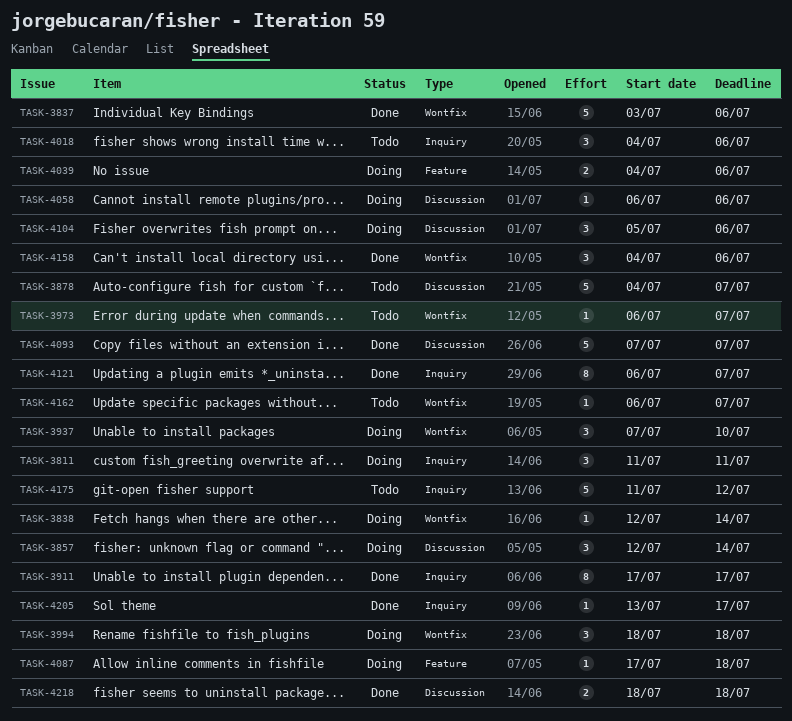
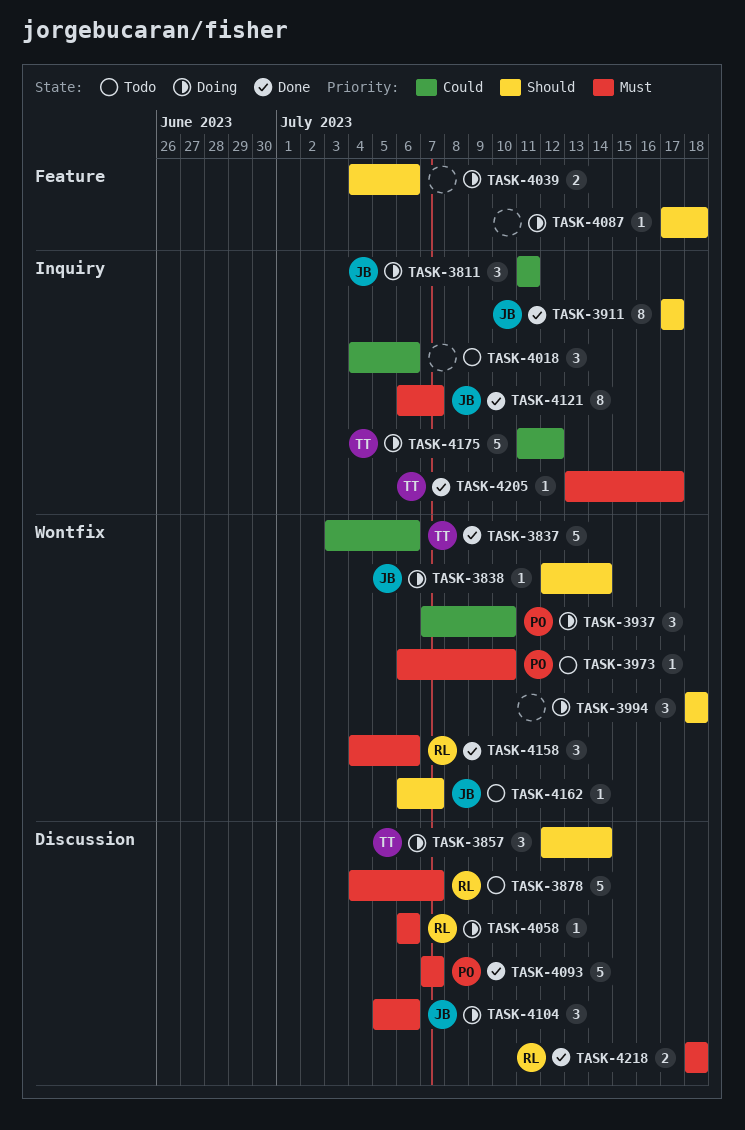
TASK-3973, due: Jul 7 -> Jul 10
TASK-4175, status: Todo -> Doing

